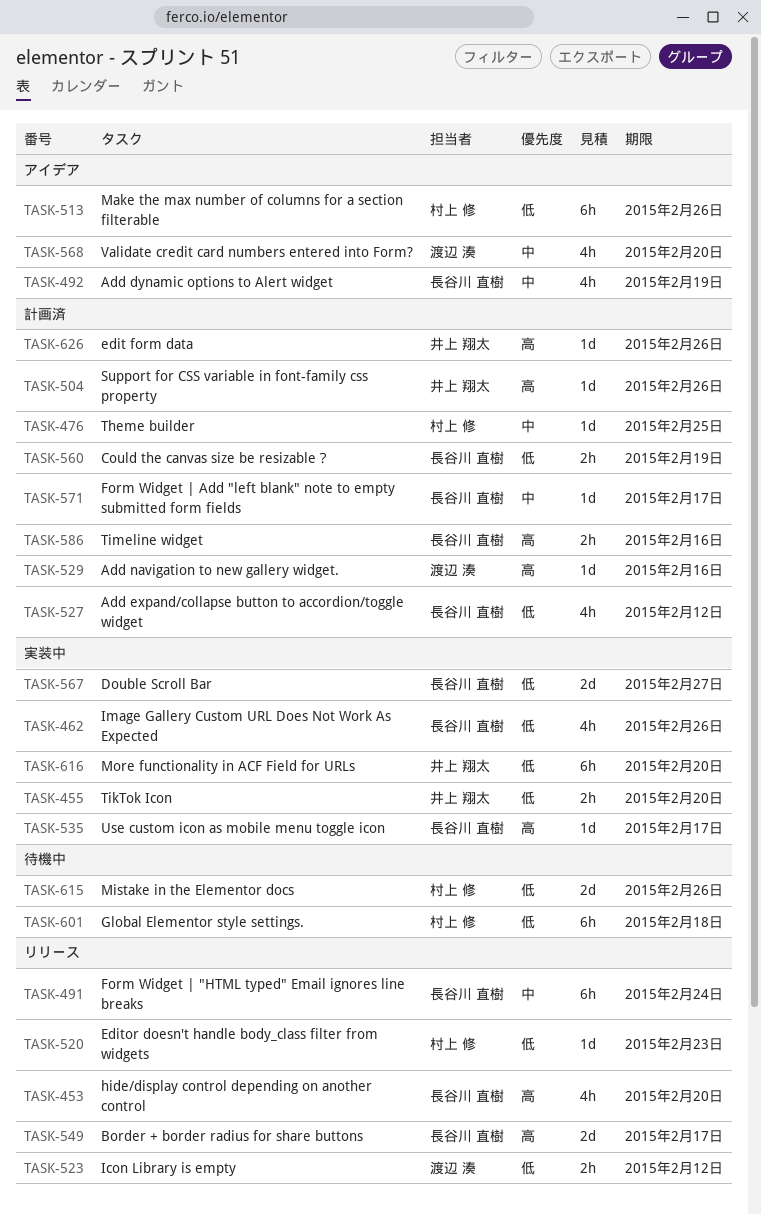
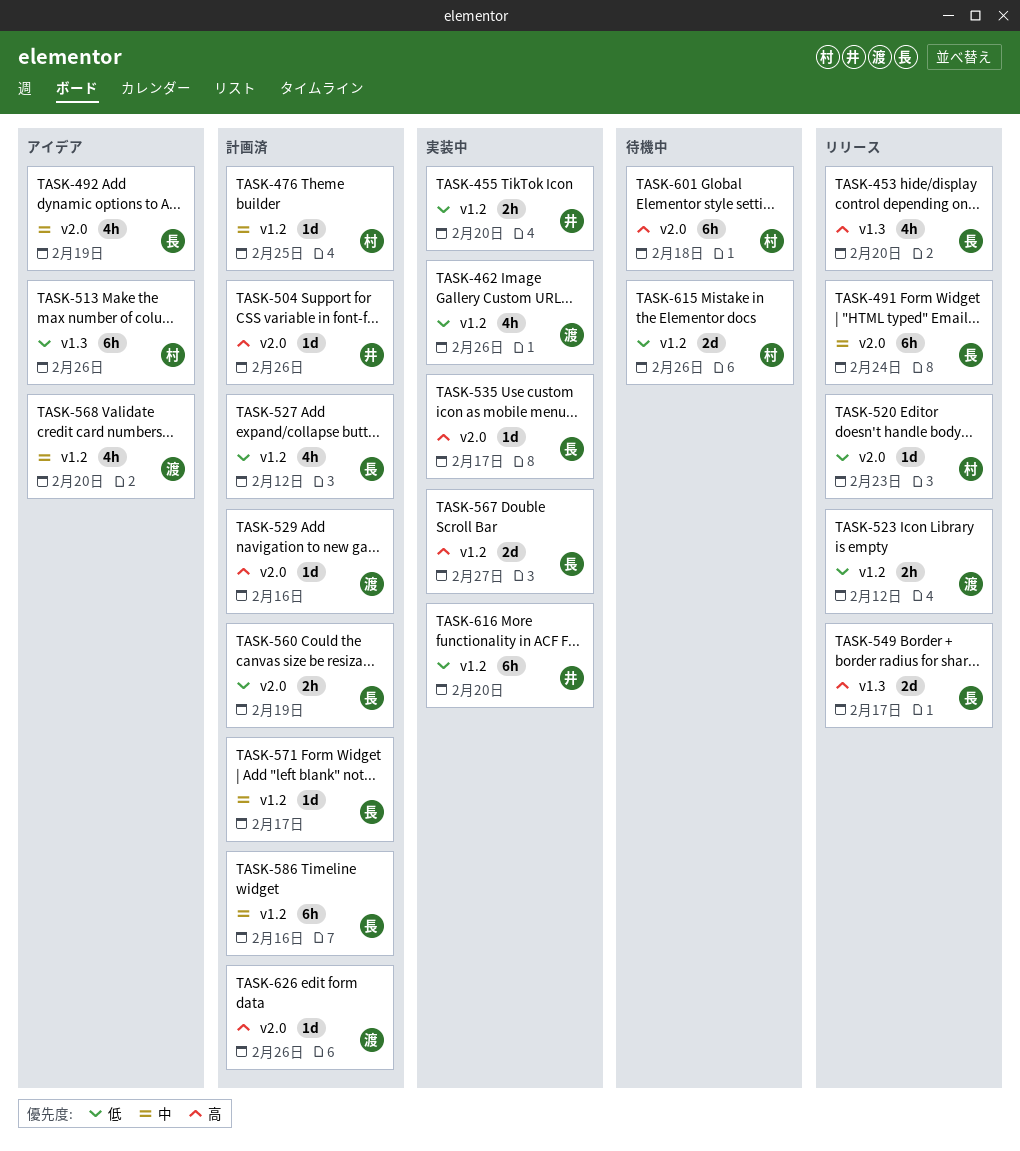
TASK-462, owner: 長谷川 直樹 -> 渡辺 湊
TASK-567, priority: 低 -> 高
TASK-586, priority: 高 -> 中
TASK-586, estimate: 2h -> 6h
TASK-601, priority: 低 -> 高
TASK-626, owner: 井上 翔太 -> 渡辺 湊

